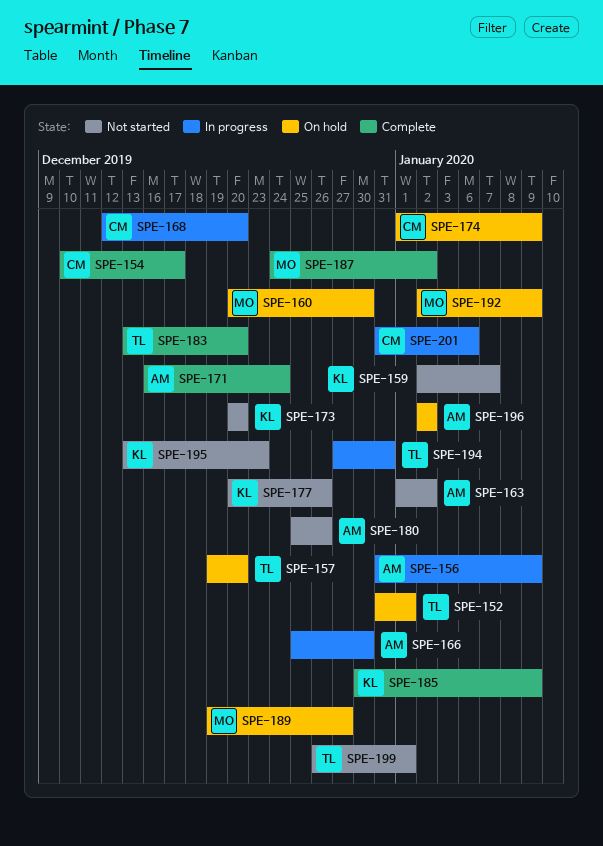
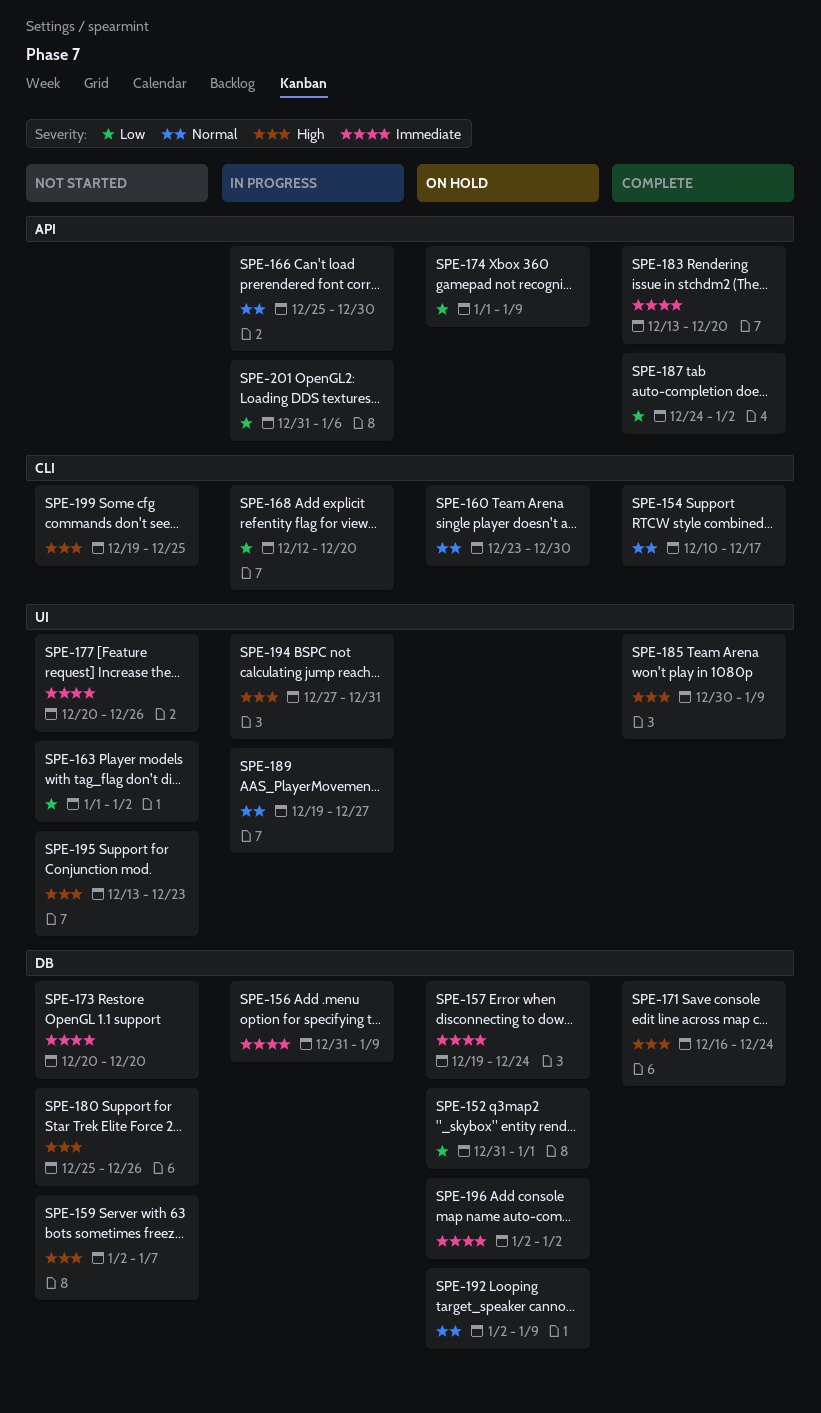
SPE-157, due: Dec 20 -> Dec 24
SPE-160, start: Dec 20 -> Dec 23
SPE-189, status: On hold -> In progress
SPE-199, start: Dec 26 -> Dec 19
SPE-199, due: Jan 1 -> Dec 25

